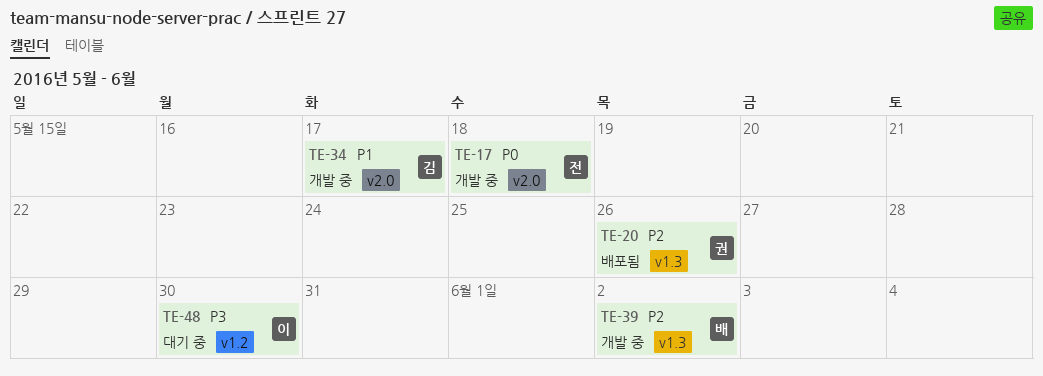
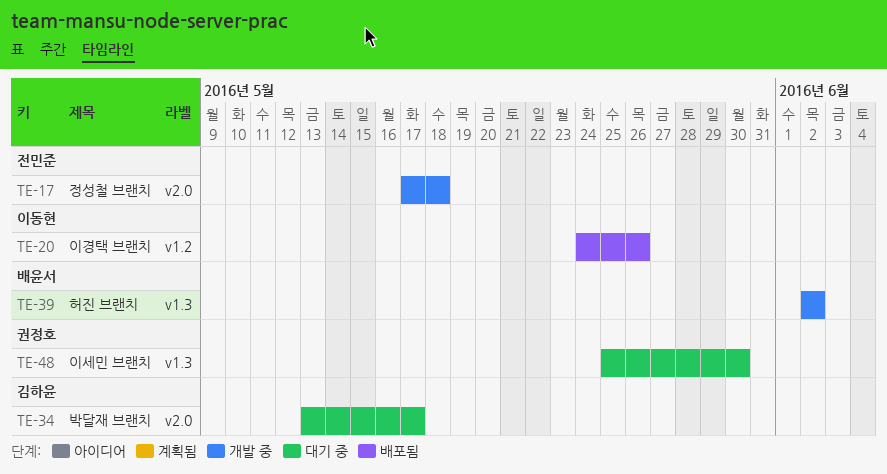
TE-20, owner: 권정호 -> 이동현
TE-20, label: v1.3 -> v1.2
TE-34, status: 개발 중 -> 대기 중
TE-48, owner: 이동현 -> 권정호
TE-48, label: v1.2 -> v1.3

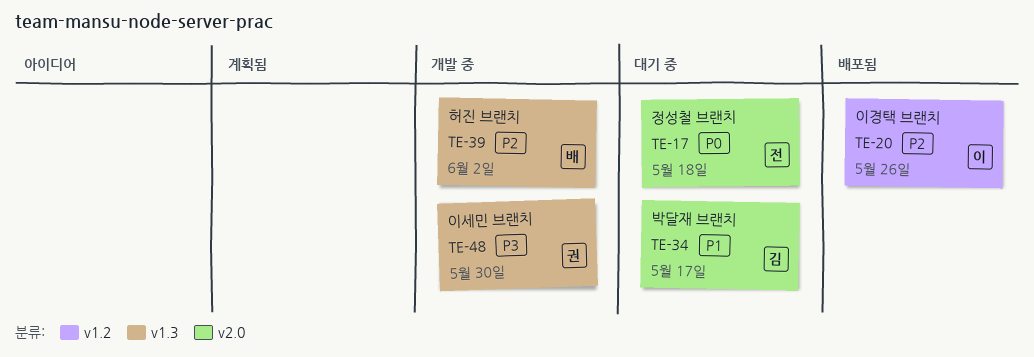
TE-17, status: 개발 중 -> 대기 중
TE-48, status: 대기 중 -> 개발 중

